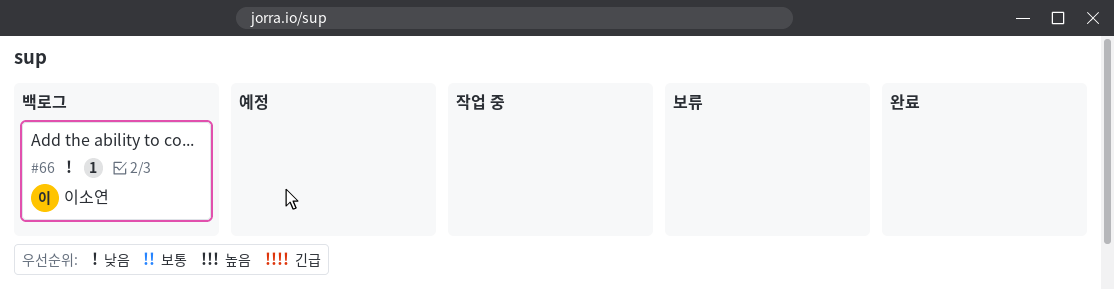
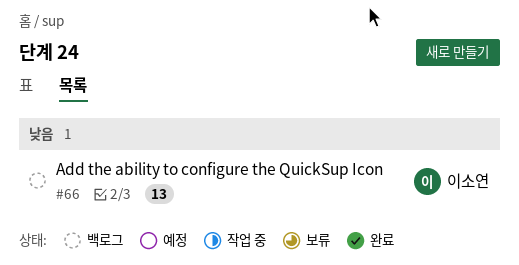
#66, estimate: 1 -> 13

